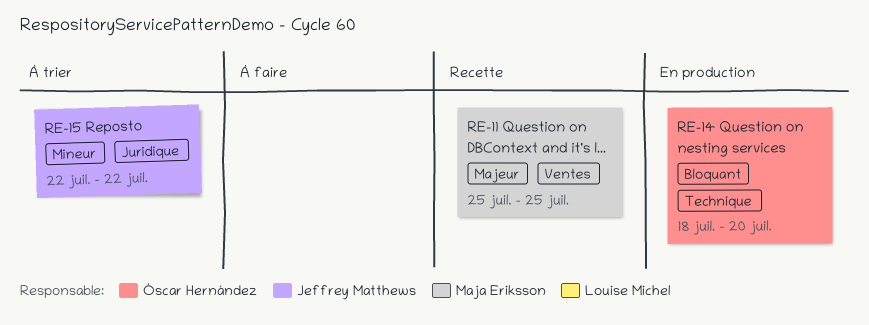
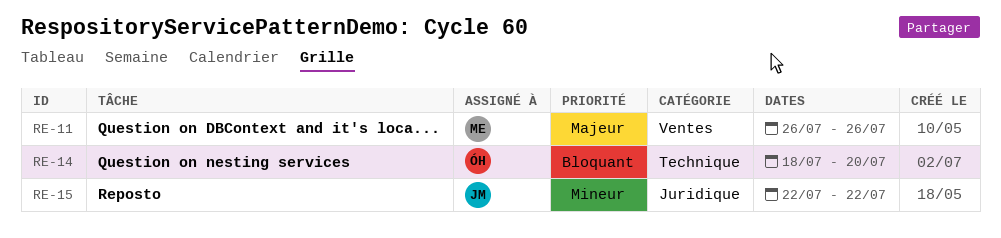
RE-11, start: Jul 25 -> Jul 26
RE-11, due: Jul 25 -> Jul 26

